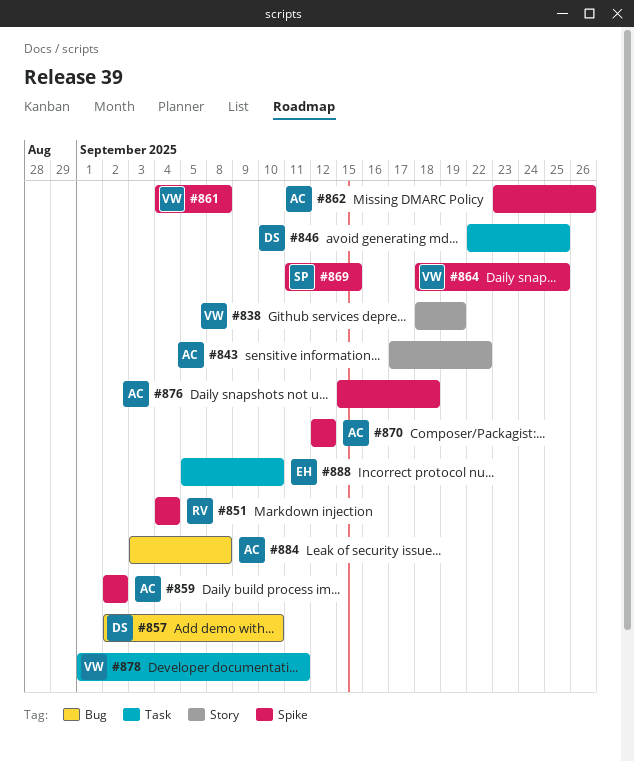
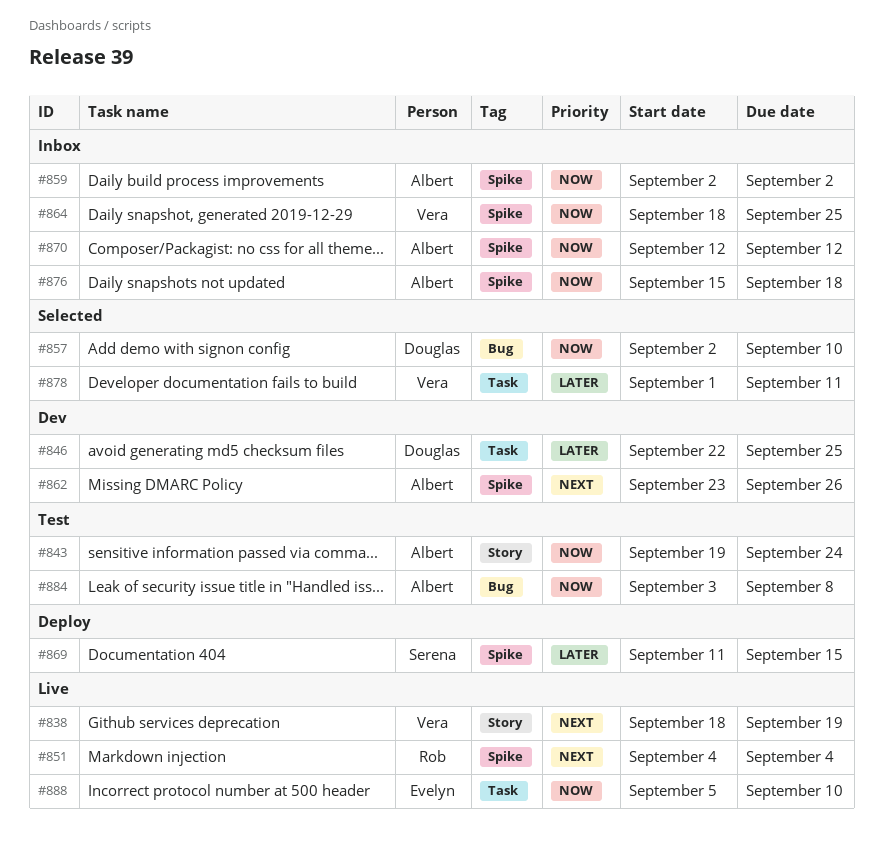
#843, start: Sep 17 -> Sep 19
#843, due: Sep 22 -> Sep 24
#861: present -> none

